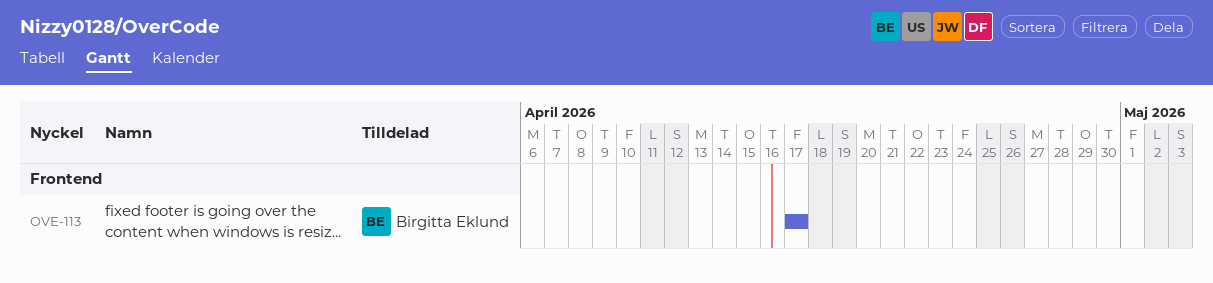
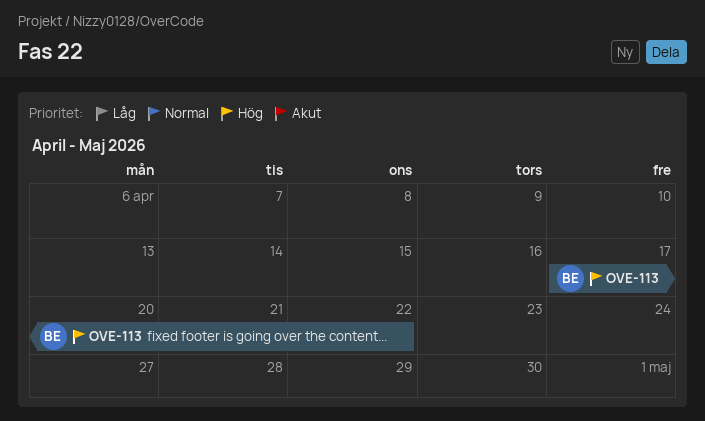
OVE-113, due: Apr 17 -> Apr 22

